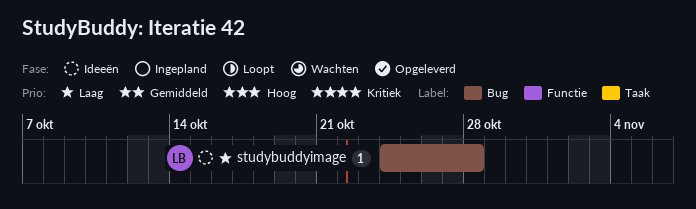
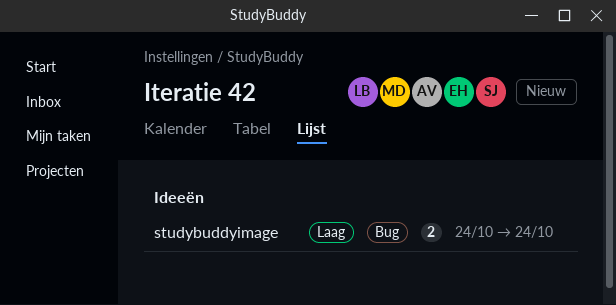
studybuddyimage, estimate: 1 -> 2
studybuddyimage, due: Oct 28 -> Oct 24

